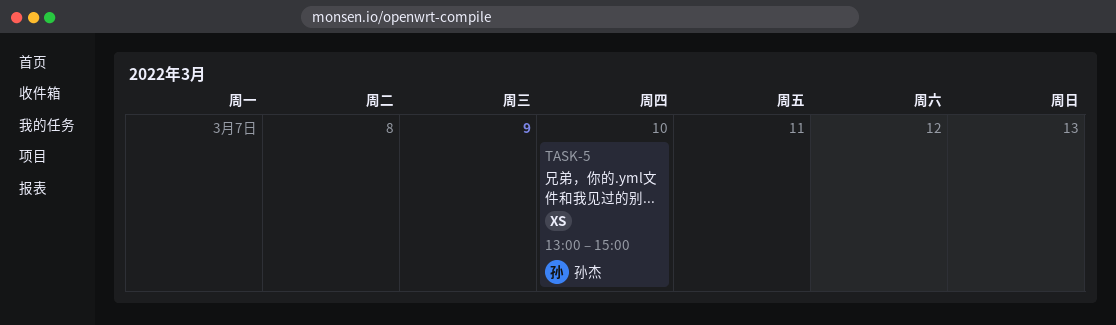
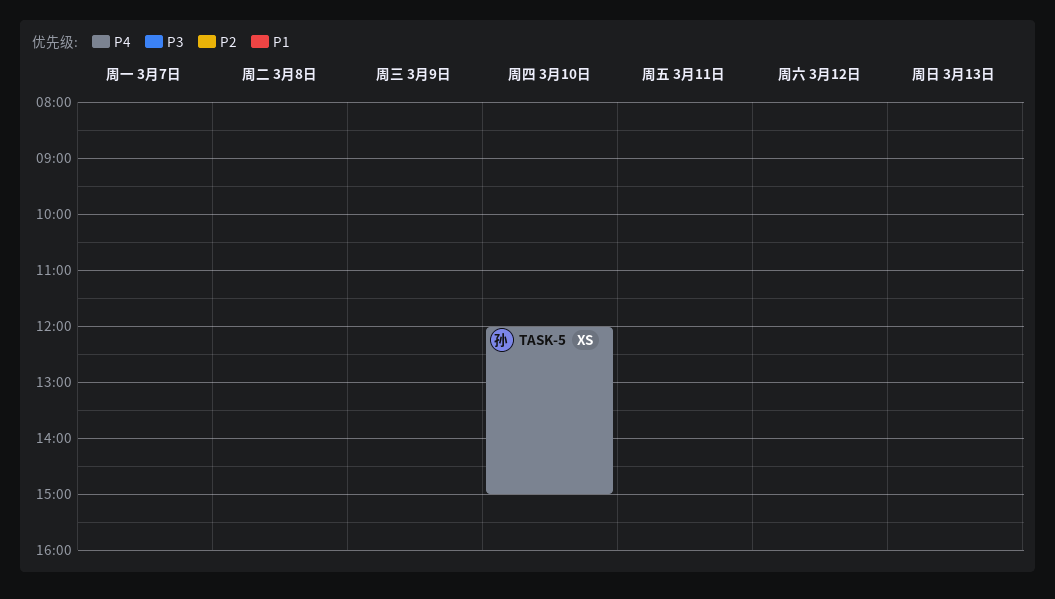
TASK-5, begins: 13:00 -> 12:00

